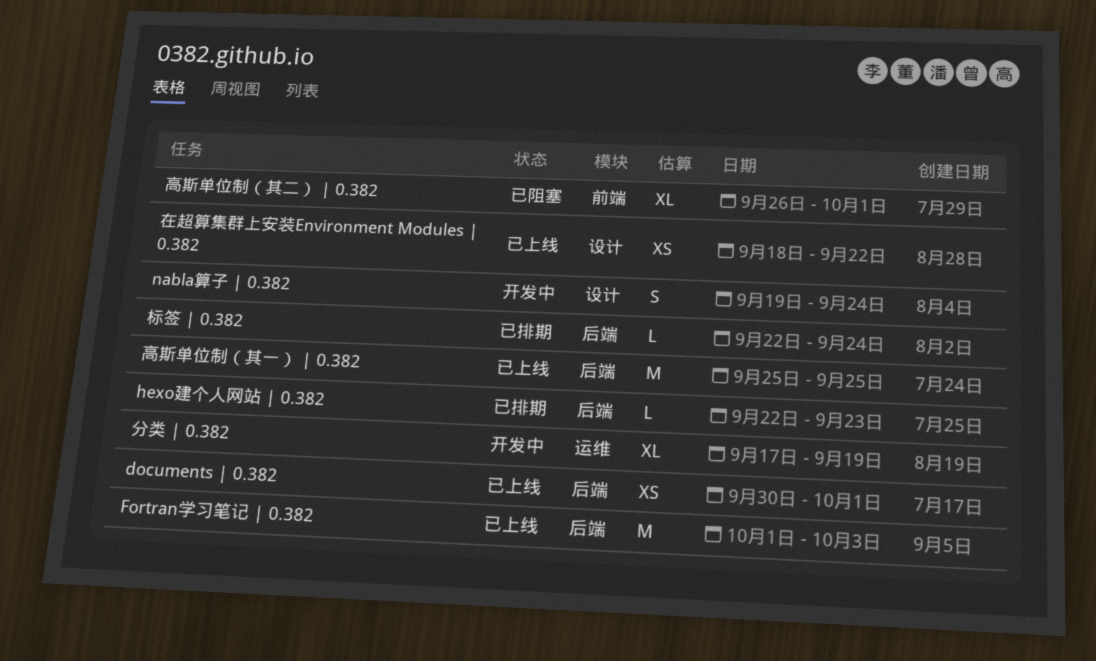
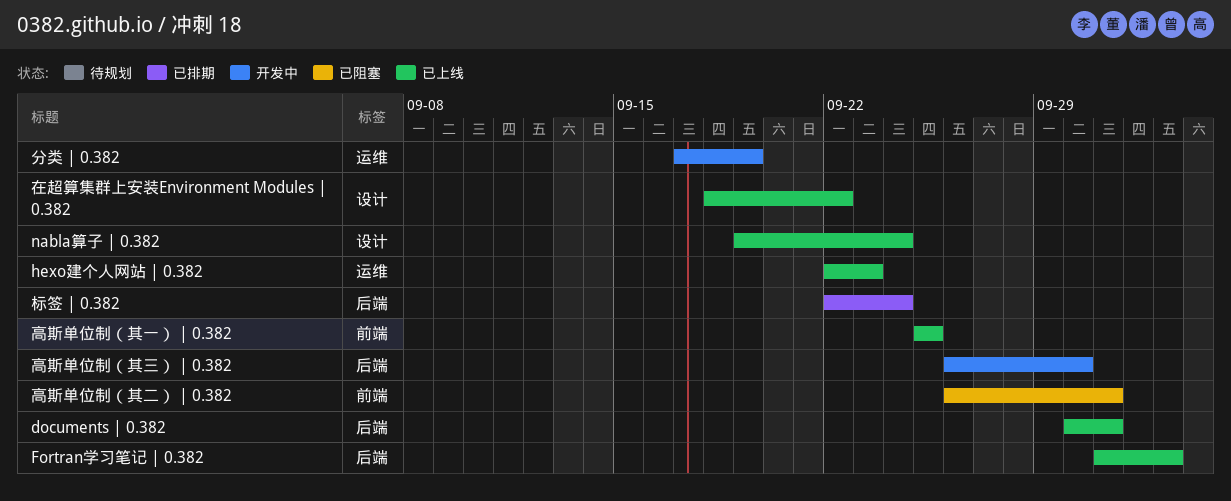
hexo建个人网站 | 0.382, status: 已排期 -> 已上线
hexo建个人网站 | 0.382, label: 后端 -> 运维
nabla算子 | 0.382, status: 开发中 -> 已上线
高斯单位制（其一） | 0.382, label: 后端 -> 前端
高斯单位制（其三） | 0.382: none -> present

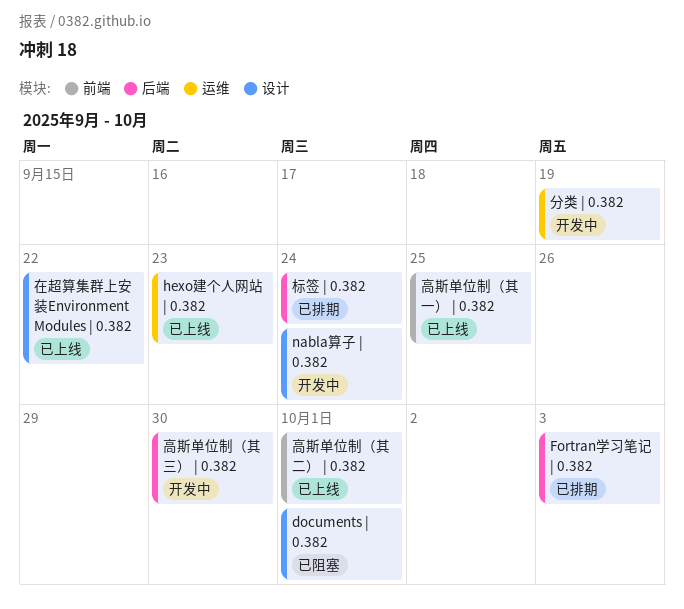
documents | 0.382, status: 已上线 -> 已阻塞
documents | 0.382, label: 后端 -> 设计
Fortran学习笔记 | 0.382, status: 已上线 -> 已排期
nabla算子 | 0.382, status: 已上线 -> 开发中
高斯单位制（其二） | 0.382, status: 已阻塞 -> 已上线

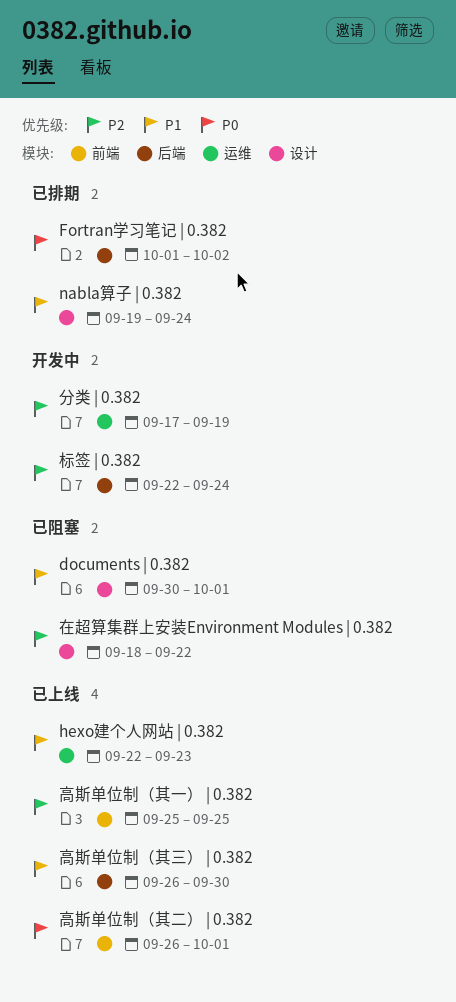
Fortran学习笔记 | 0.382, due: Oct 3 -> Oct 2
nabla算子 | 0.382, status: 开发中 -> 已排期
在超算集群上安装Environment Modules | 0.382, status: 已上线 -> 已阻塞
标签 | 0.382, status: 已排期 -> 开发中
高斯单位制（其三） | 0.382, status: 开发中 -> 已上线

